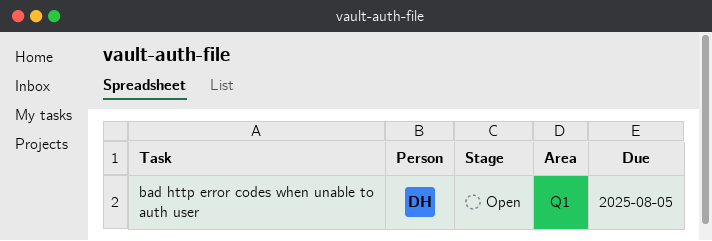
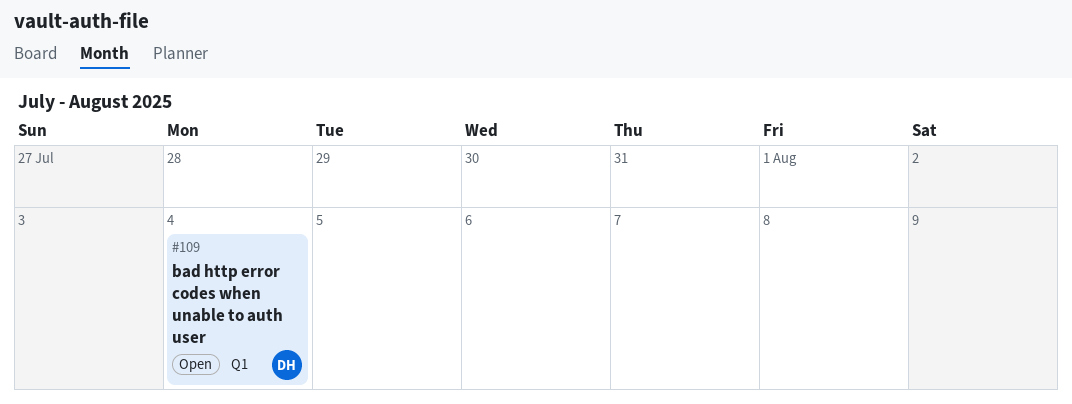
bad http error codes when unable to auth user, due: Aug 5 -> Aug 4

